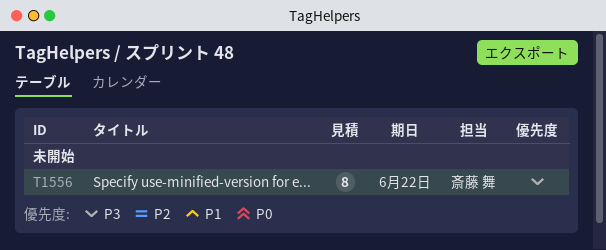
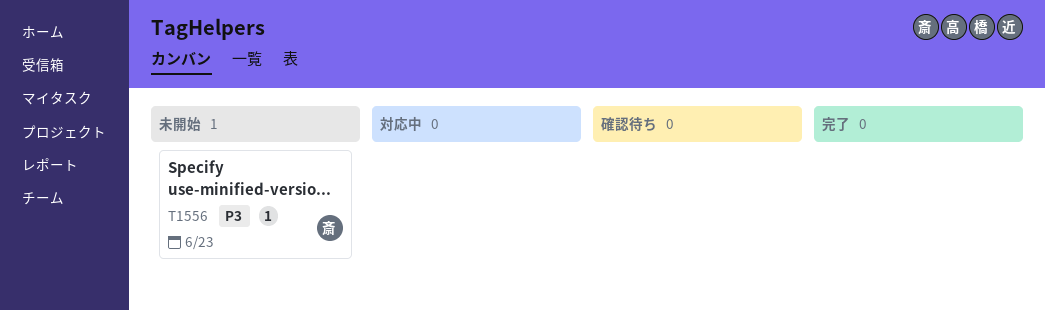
T1556, estimate: 8 -> 1
T1556, due: Jun 22 -> Jun 23

